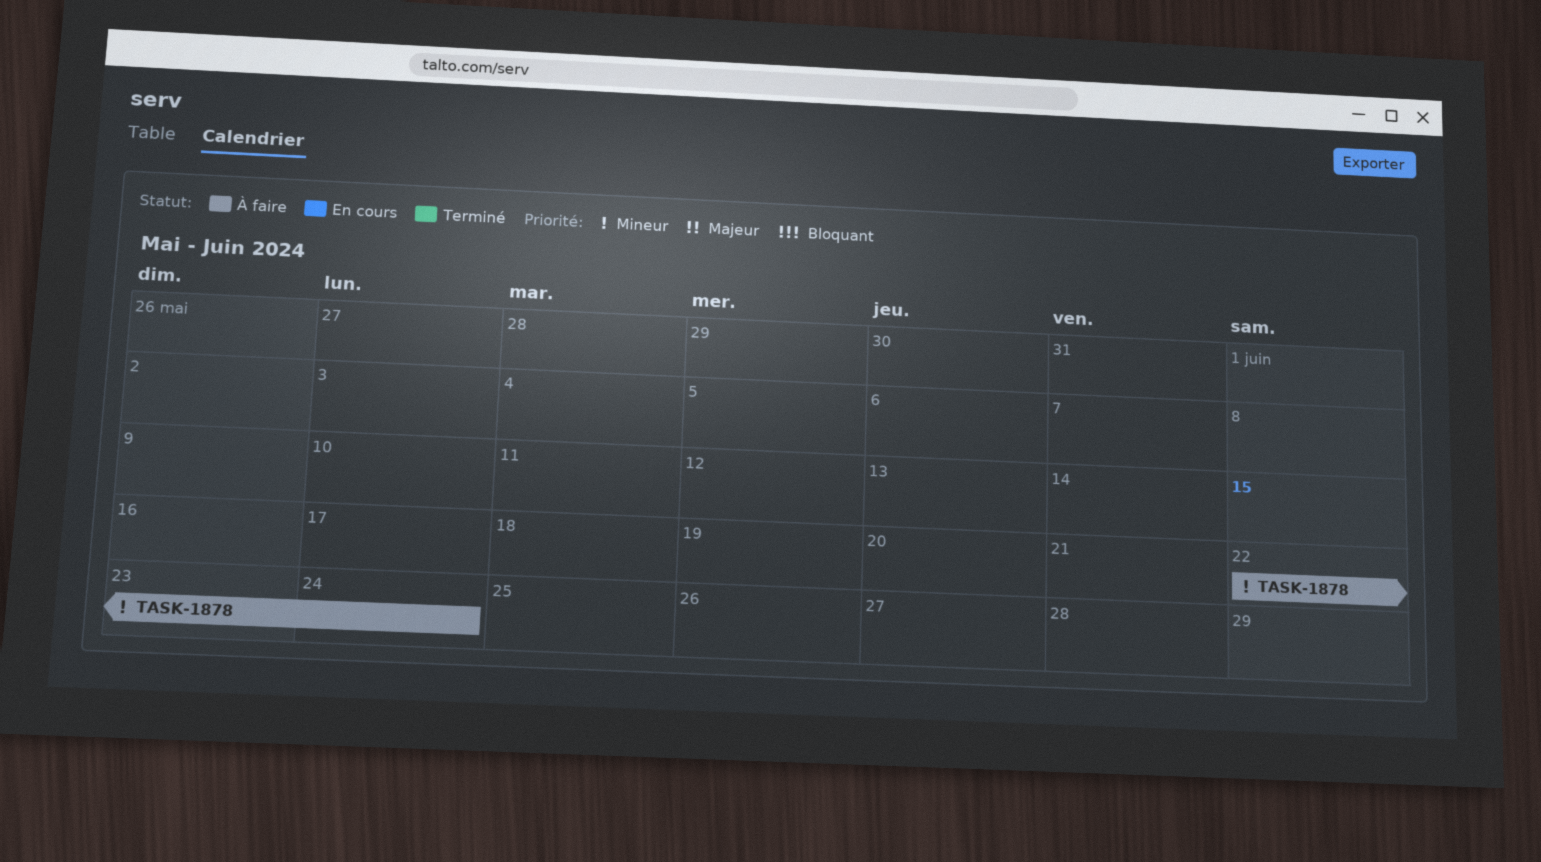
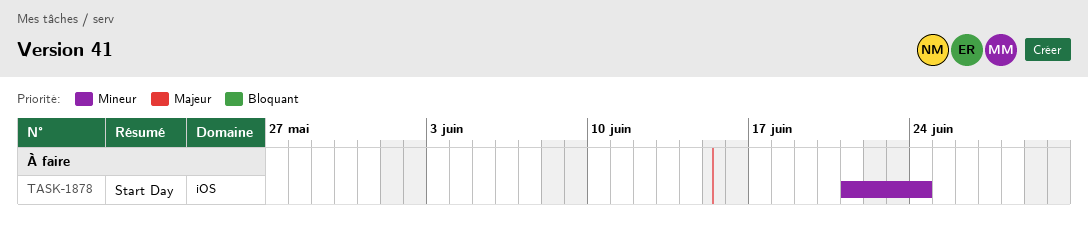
TASK-1878, start: Jun 22 -> Jun 21

